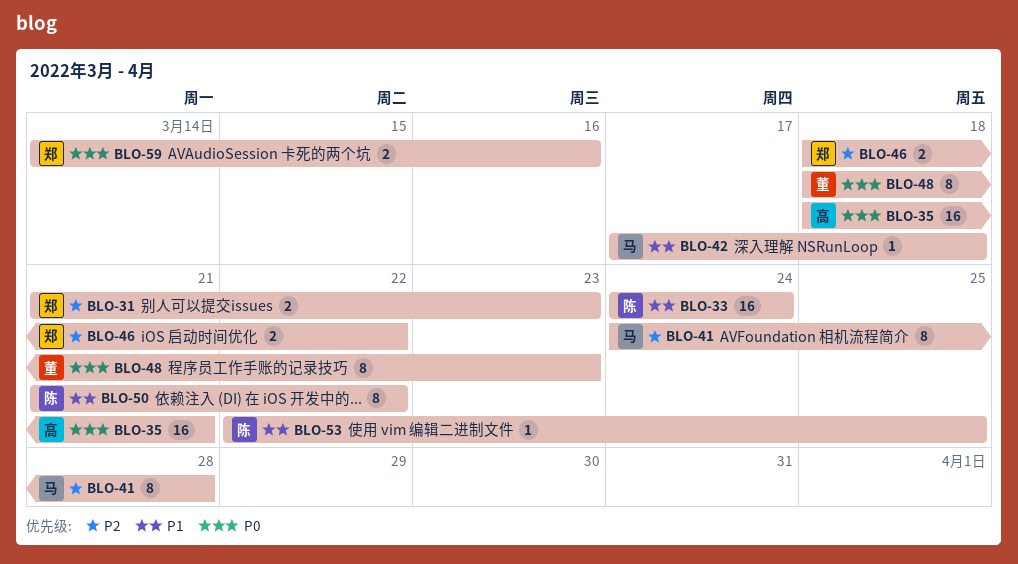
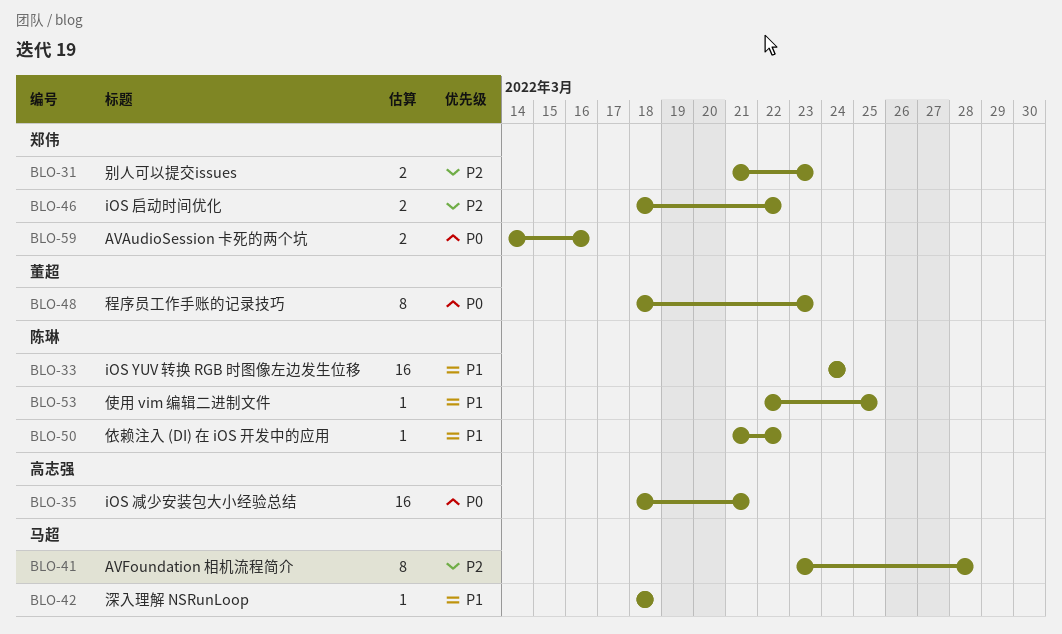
BLO-41, start: Mar 24 -> Mar 23
BLO-42, start: Mar 17 -> Mar 18
BLO-50, estimate: 8 -> 1

